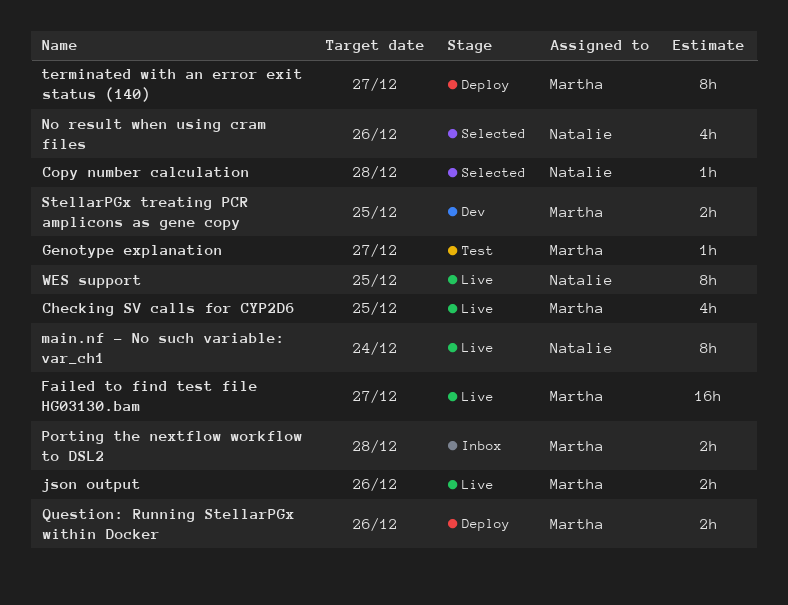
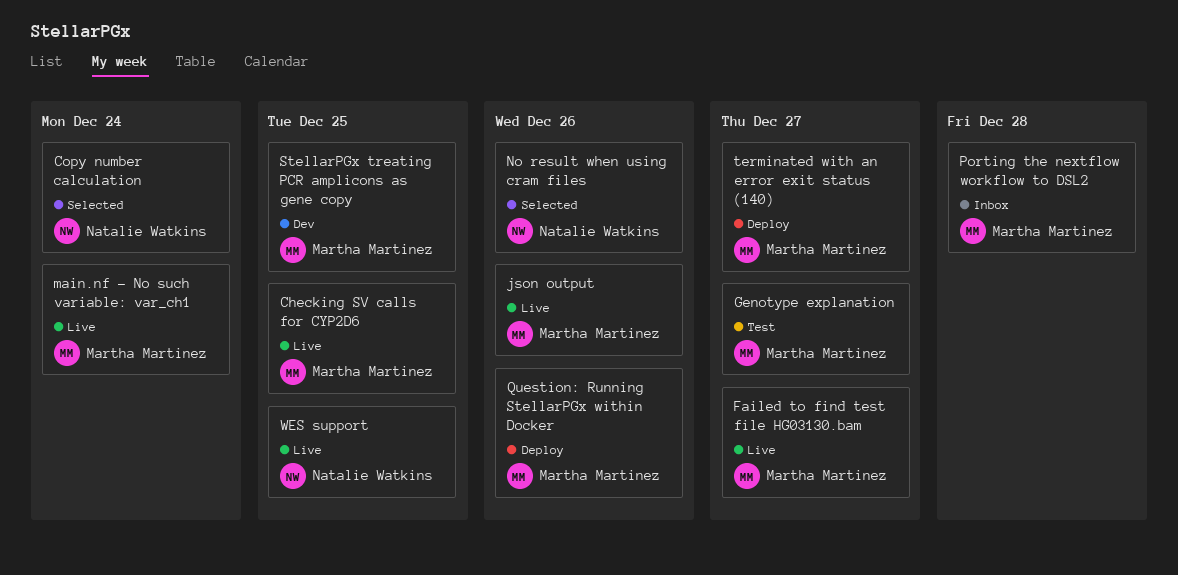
Copy number calculation, due: Dec 28 -> Dec 24
main.nf - No such variable: var_ch1, owner: Natalie Watkins -> Martha Martinez

